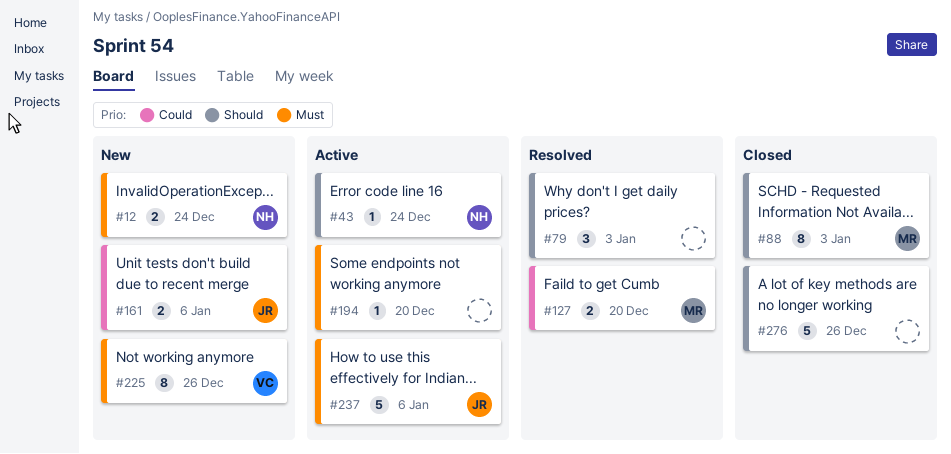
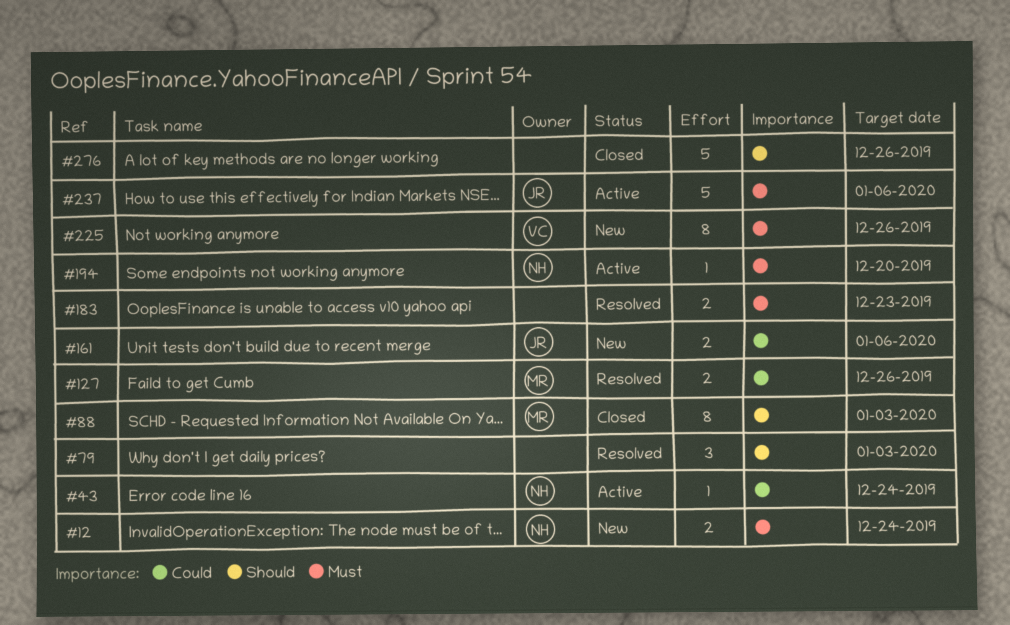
#43, priority: Should -> Could
#127, due: Dec 20 -> Dec 26
#183: none -> present
#194, owner: none -> NH

